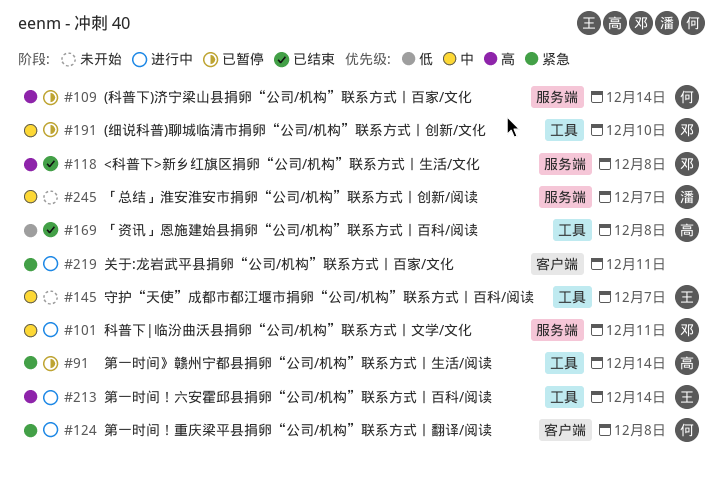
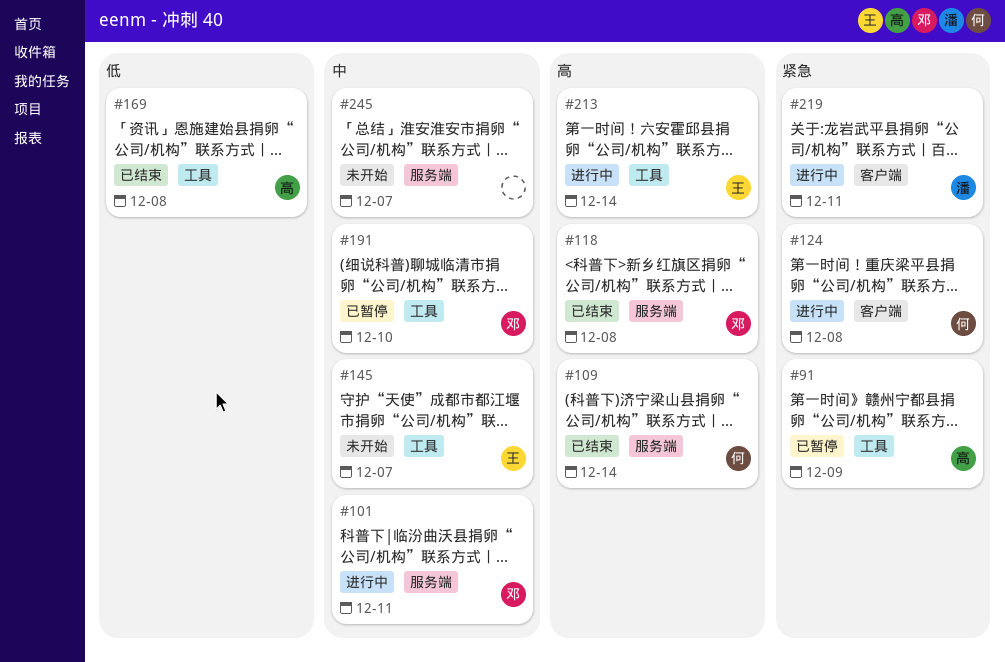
#91, due: Dec 14 -> Dec 9
#109, status: 已暂停 -> 已结束
#219, owner: none -> 潘
#245, owner: 潘 -> none

